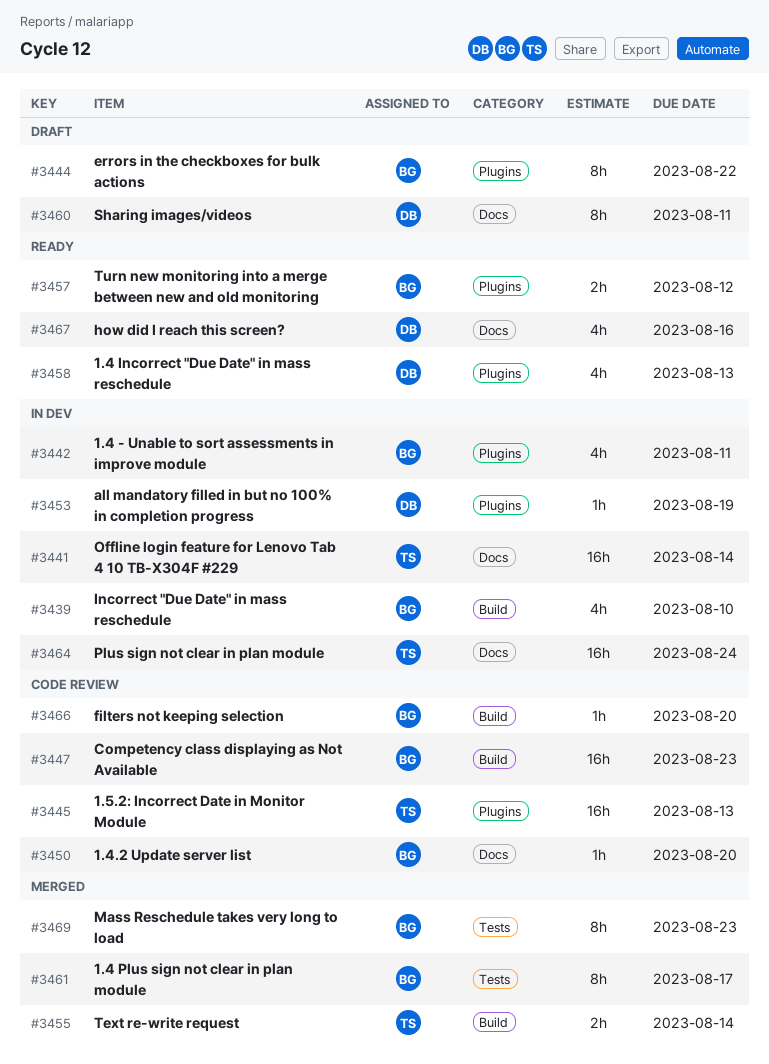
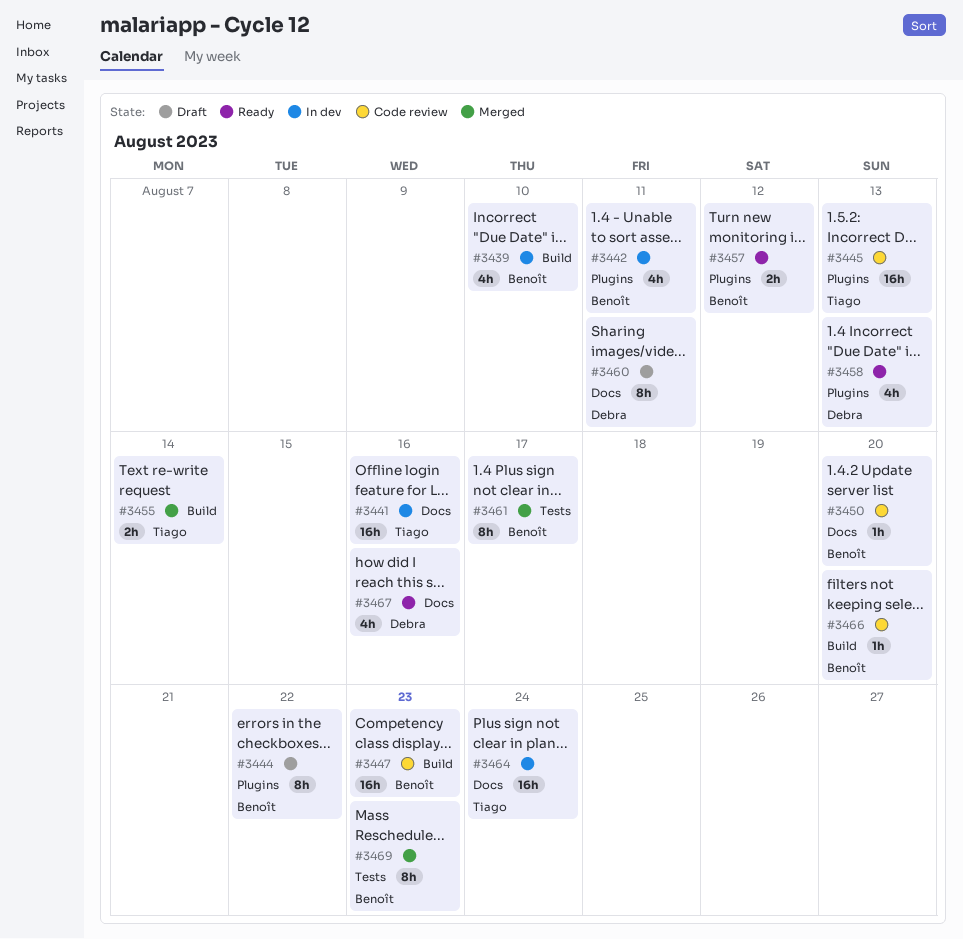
#3441, due: Aug 14 -> Aug 16
#3453: present -> none

